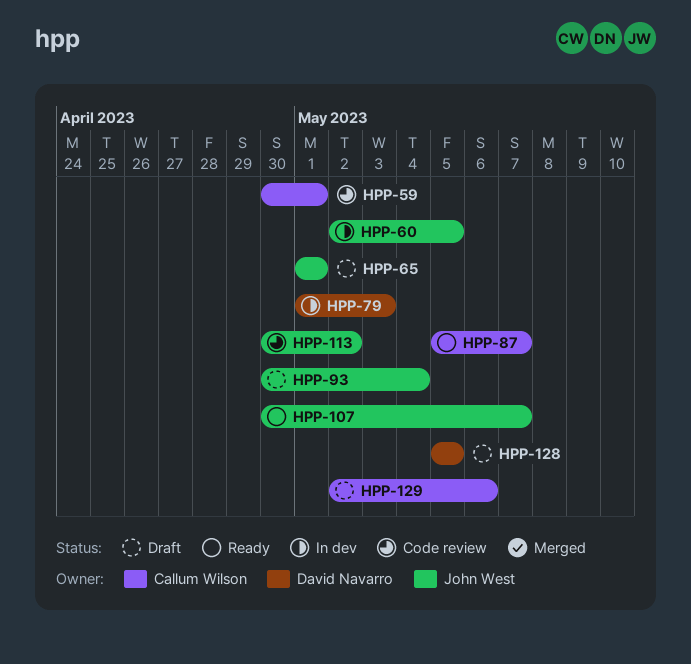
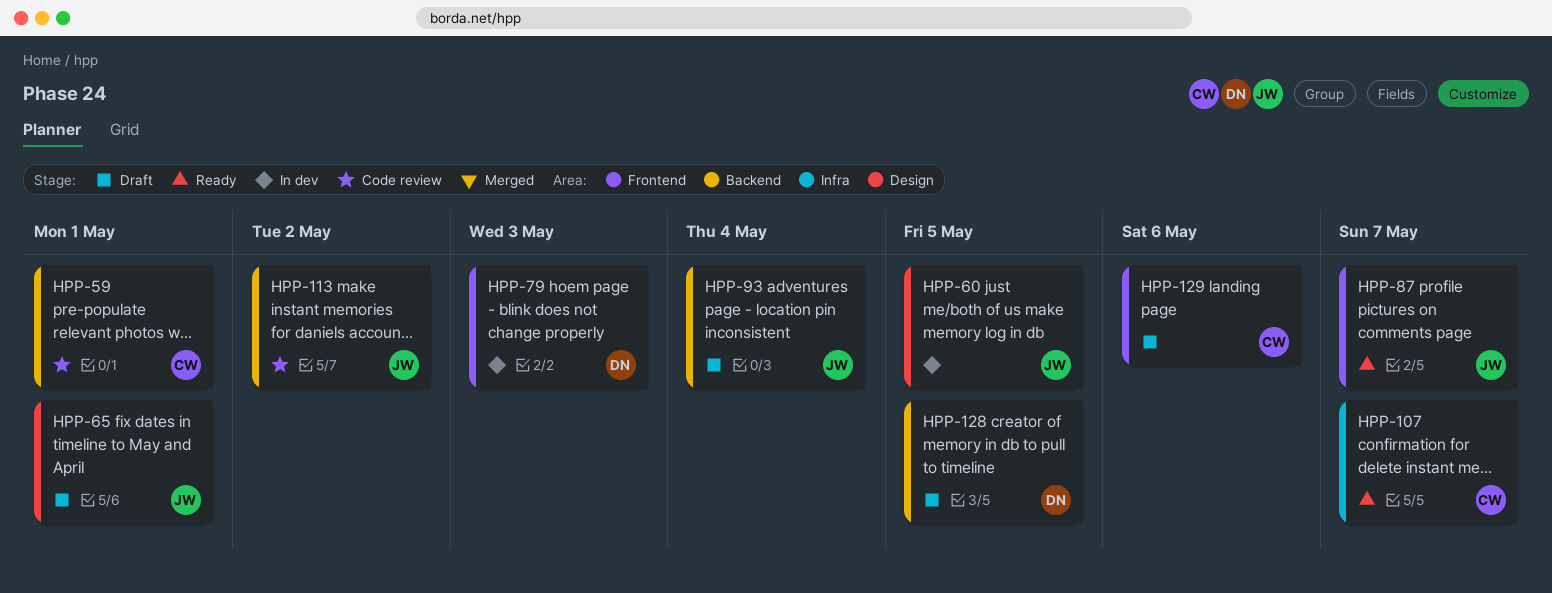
HPP-87, owner: Callum Wilson -> John West
HPP-107, owner: John West -> Callum Wilson

